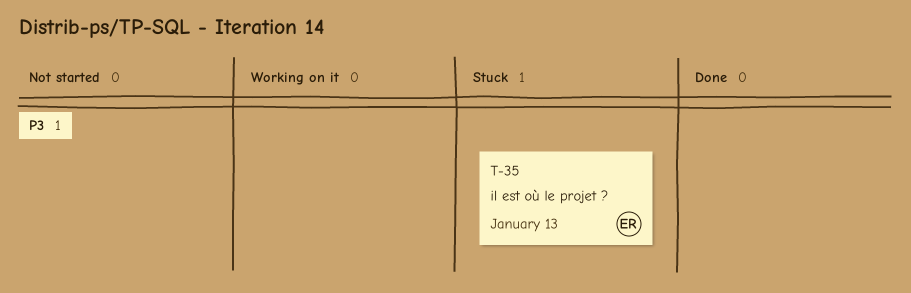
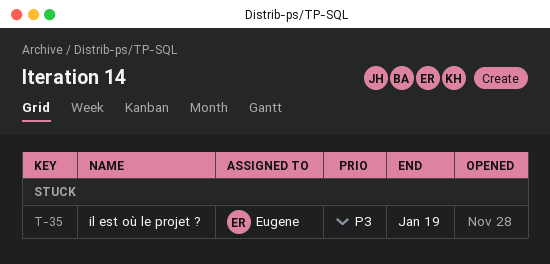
T-35, due: Jan 13 -> Jan 19

